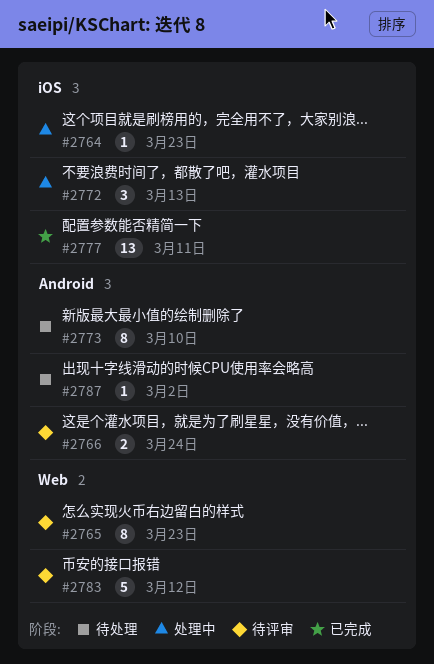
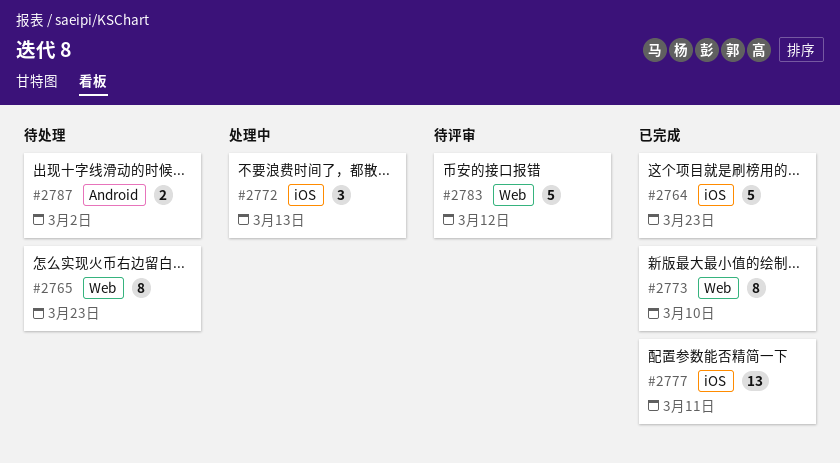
#2764, status: 处理中 -> 已完成
#2764, estimate: 1 -> 5
#2765, status: 待评审 -> 待处理
#2766: present -> none
#2773, status: 待处理 -> 已完成
#2773, label: Android -> Web
#2787, estimate: 1 -> 2

